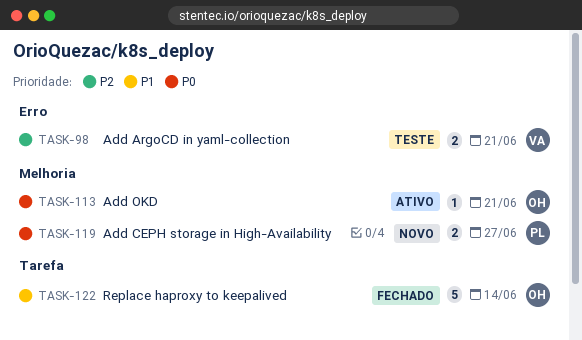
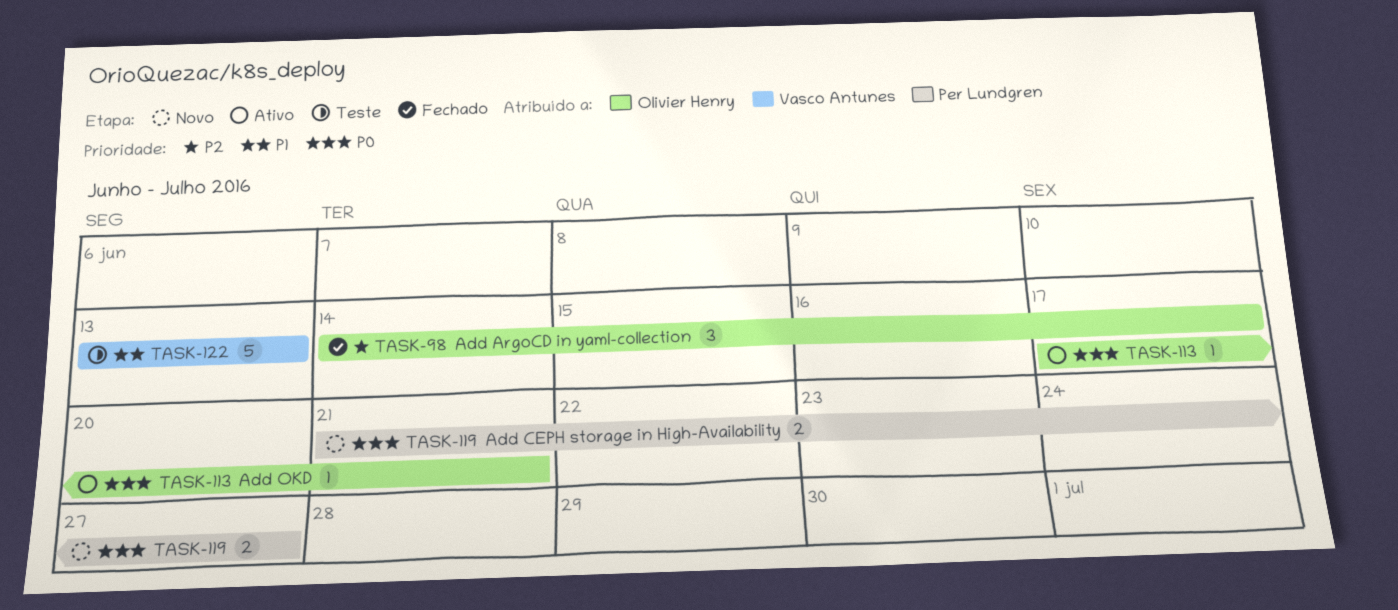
TASK-98, status: Teste -> Fechado
TASK-98, owner: Vasco Antunes -> Olivier Henry
TASK-98, estimate: 2 -> 3
TASK-98, due: Jun 21 -> Jun 17
TASK-122, status: Fechado -> Teste
TASK-122, owner: Olivier Henry -> Vasco Antunes
TASK-122, due: Jun 14 -> Jun 13

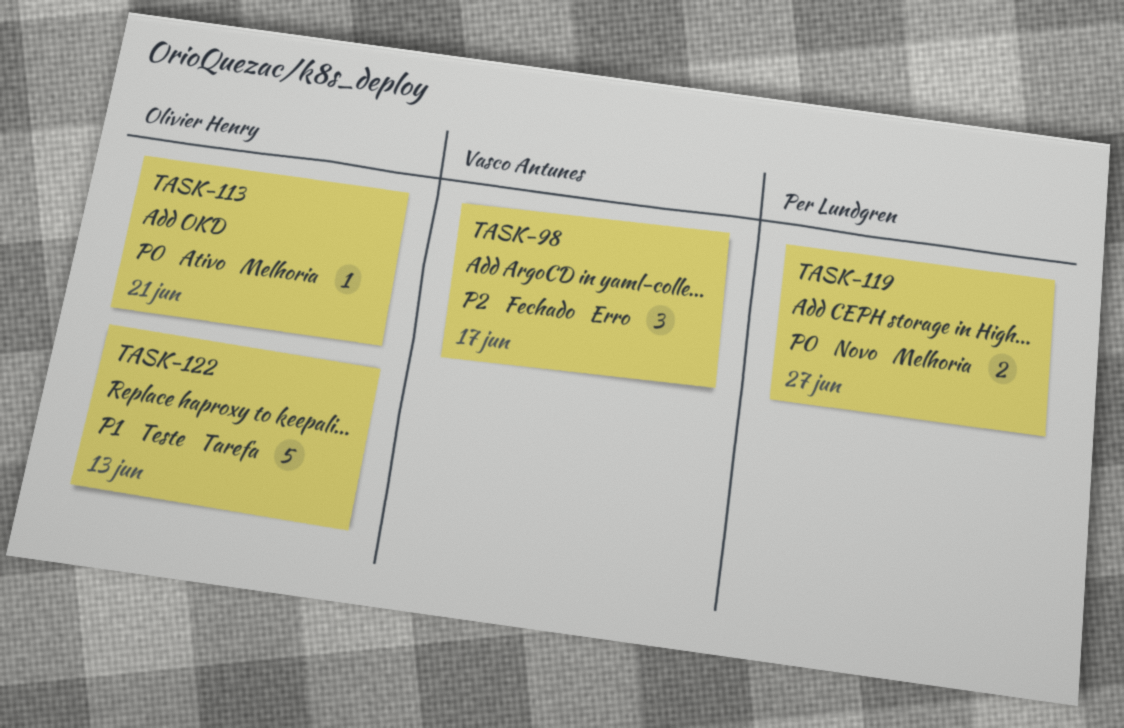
TASK-98, owner: Olivier Henry -> Vasco Antunes
TASK-122, owner: Vasco Antunes -> Olivier Henry

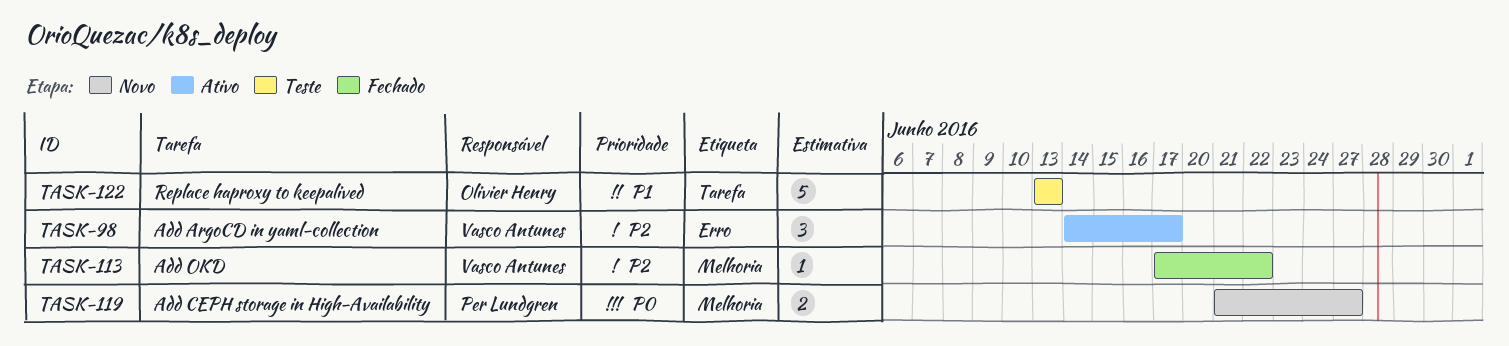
TASK-98, status: Fechado -> Ativo
TASK-113, status: Ativo -> Fechado
TASK-113, owner: Olivier Henry -> Vasco Antunes
TASK-113, priority: P0 -> P2
TASK-113, due: Jun 21 -> Jun 22

